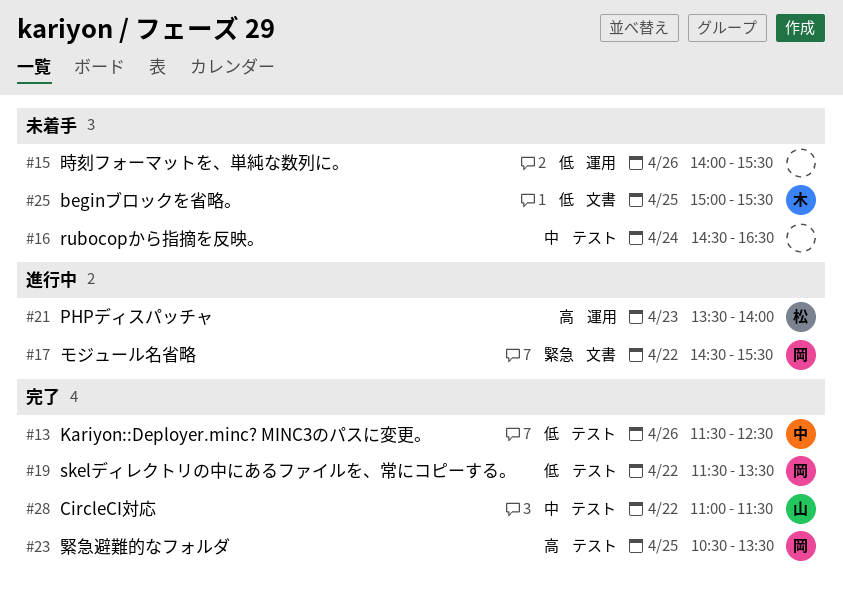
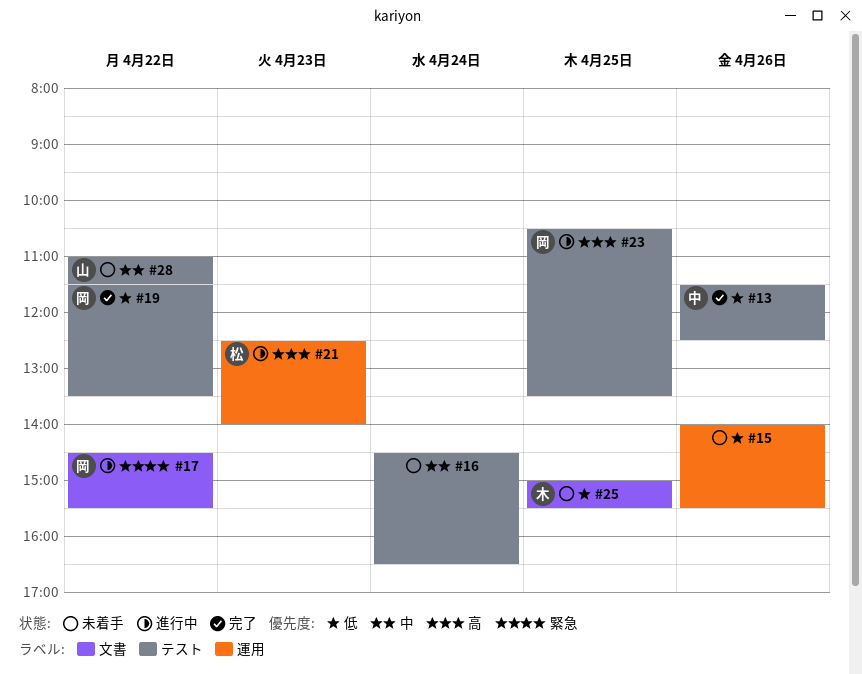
#21, begins: 13:30 -> 12:30
#23, status: 完了 -> 進行中
#28, status: 完了 -> 未着手

